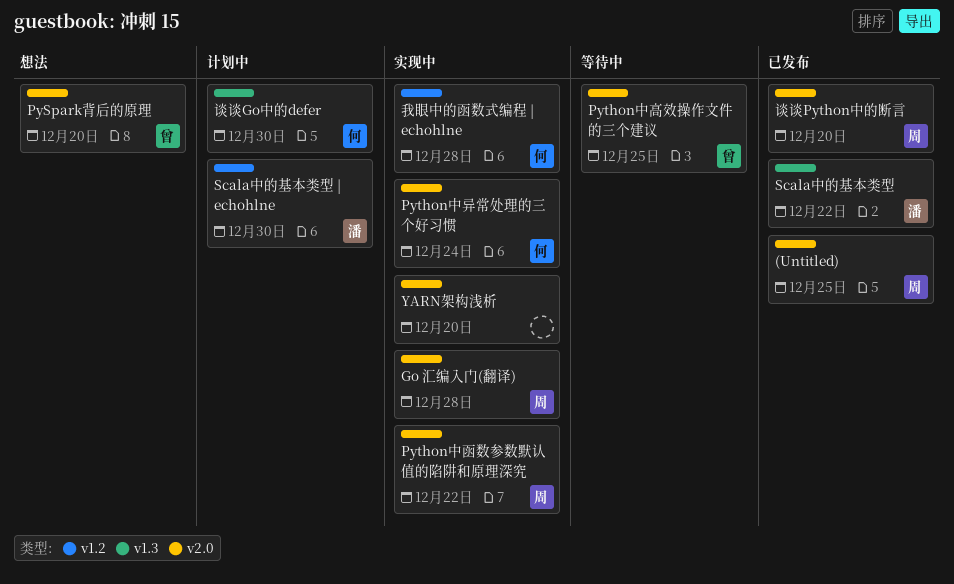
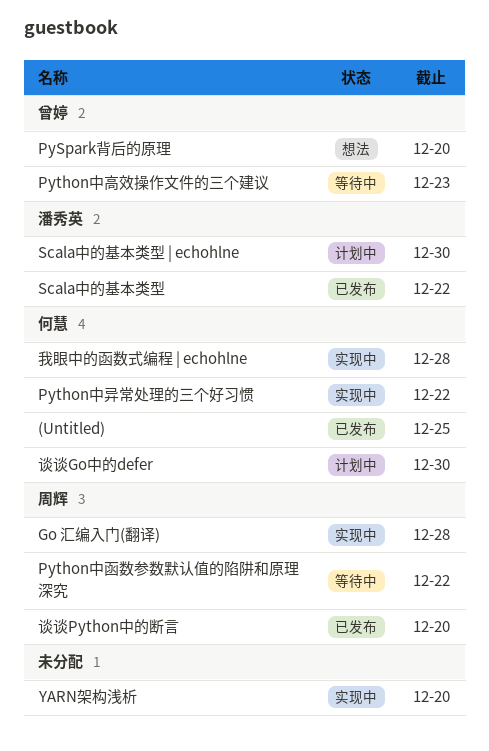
(Untitled), owner: 周辉 -> 何慧
Python中函数参数默认值的陷阱和原理深究, status: 实现中 -> 等待中
Python中异常处理的三个好习惯, due: Dec 24 -> Dec 22
Python中高效操作文件的三个建议, due: Dec 25 -> Dec 23

